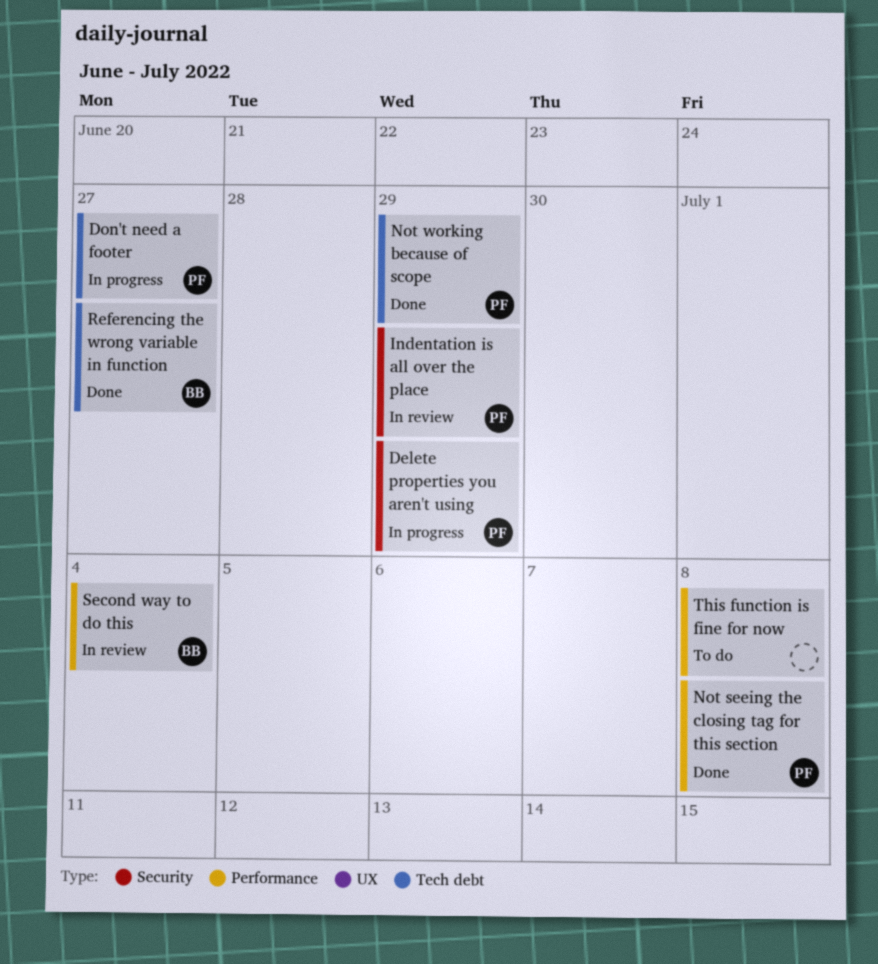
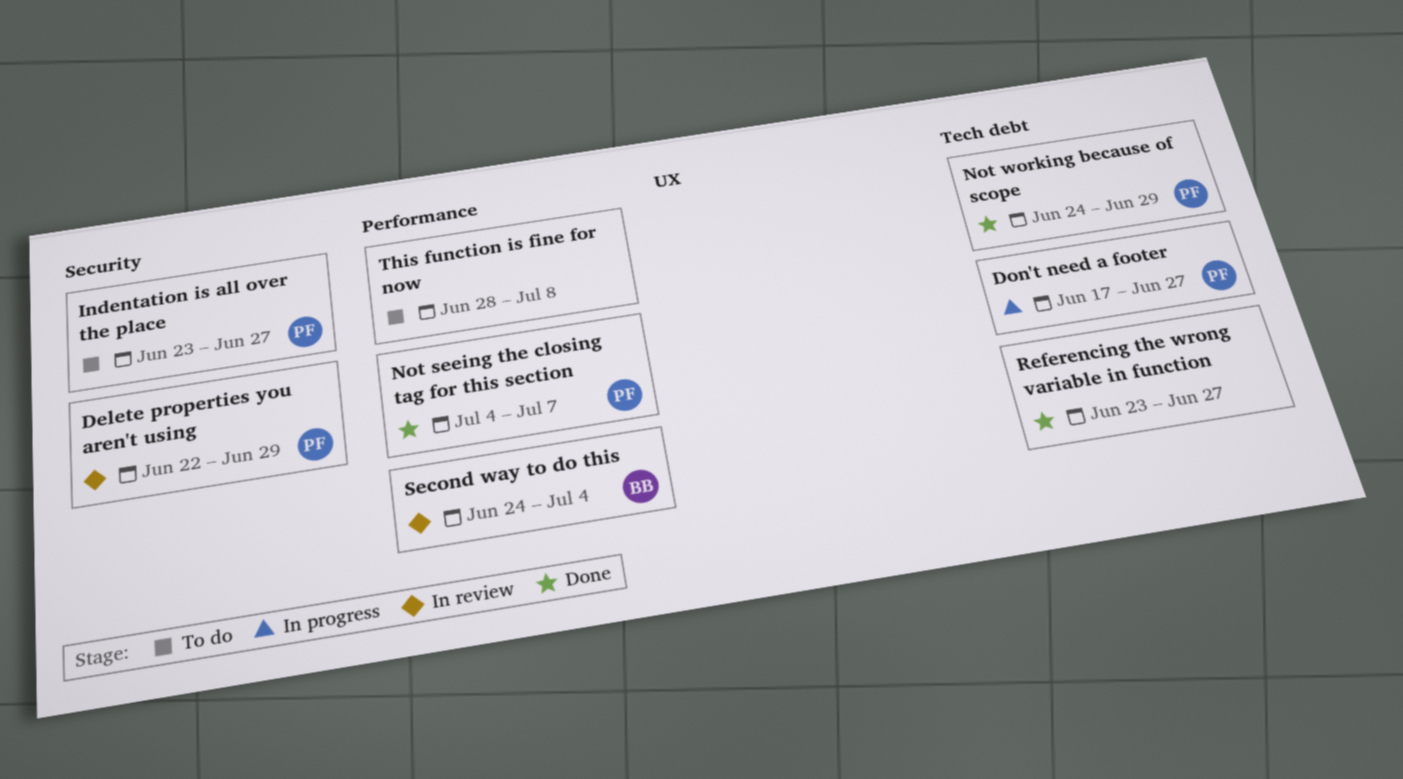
Delete properties you aren't using, status: In progress -> In review
Indentation is all over the place, status: In review -> To do
Indentation is all over the place, due: Jun 29 -> Jun 27
Not seeing the closing tag for this section, due: Jul 8 -> Jul 7
Referencing the wrong variable in function, owner: BB -> none

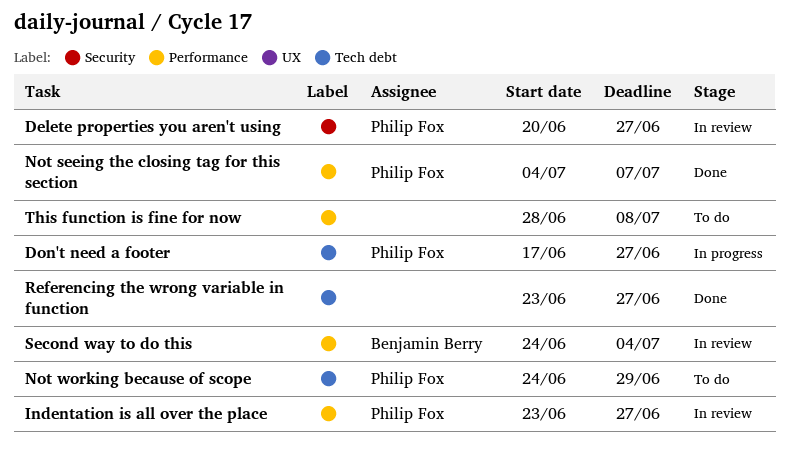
Delete properties you aren't using, start: Jun 22 -> Jun 20
Delete properties you aren't using, due: Jun 29 -> Jun 27
Indentation is all over the place, status: To do -> In review
Indentation is all over the place, label: Security -> Performance
Not working because of scope, status: Done -> To do

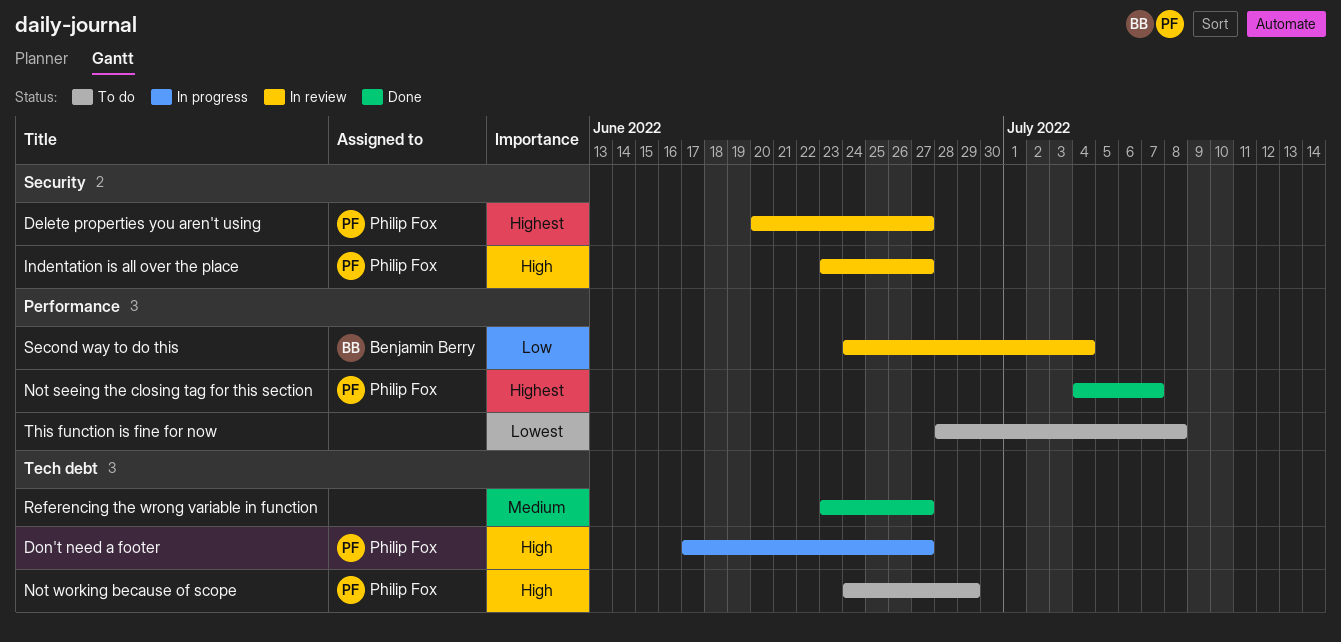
Indentation is all over the place, label: Performance -> Security

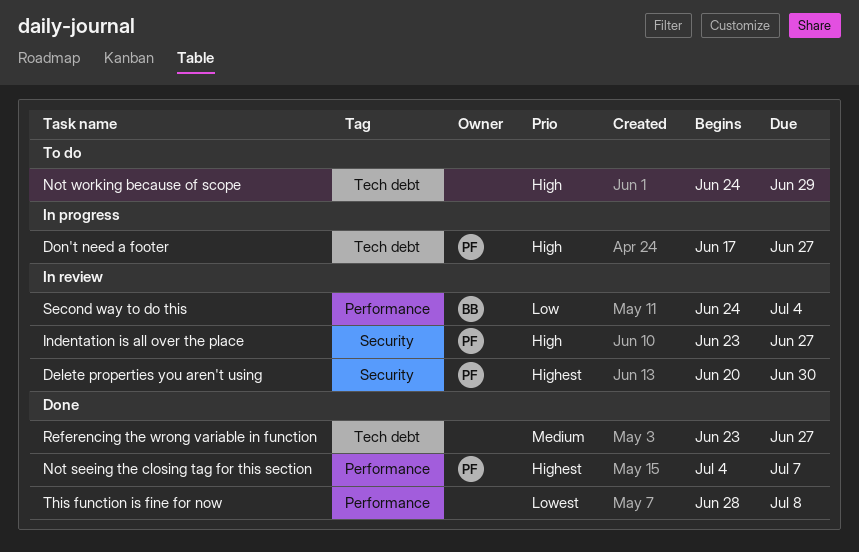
Delete properties you aren't using, due: Jun 27 -> Jun 30
Not working because of scope, owner: Philip Fox -> none
This function is fine for now, status: To do -> Done

